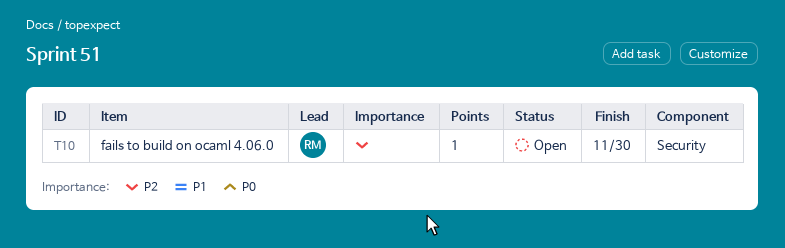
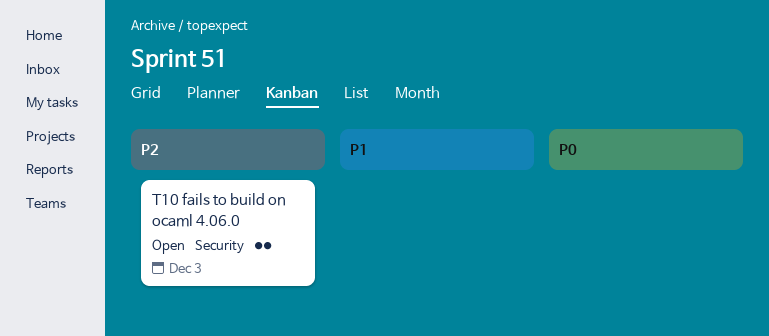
T10, estimate: 1 -> 2
T10, due: Nov 30 -> Dec 3

